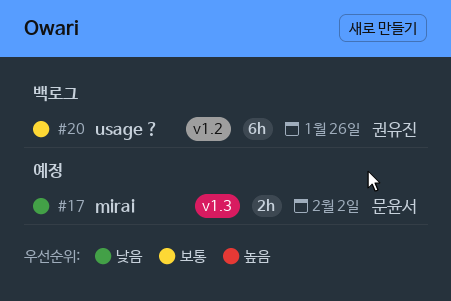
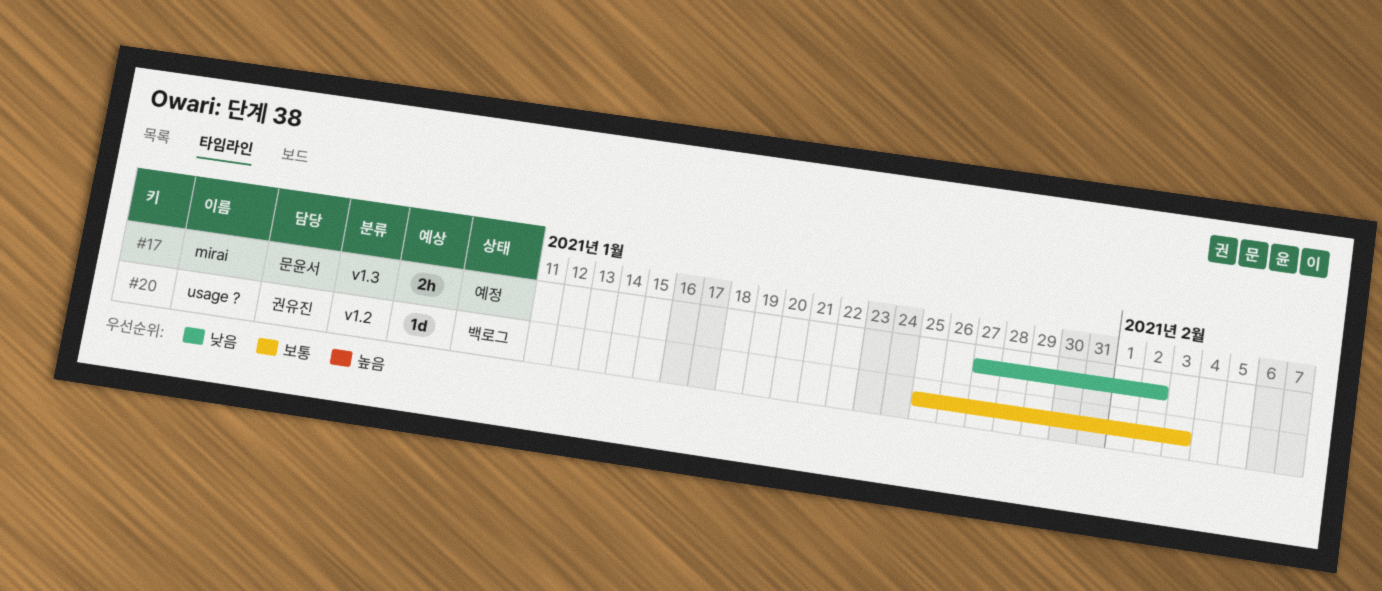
#20, estimate: 6h -> 1d
#20, due: Jan 26 -> Feb 3

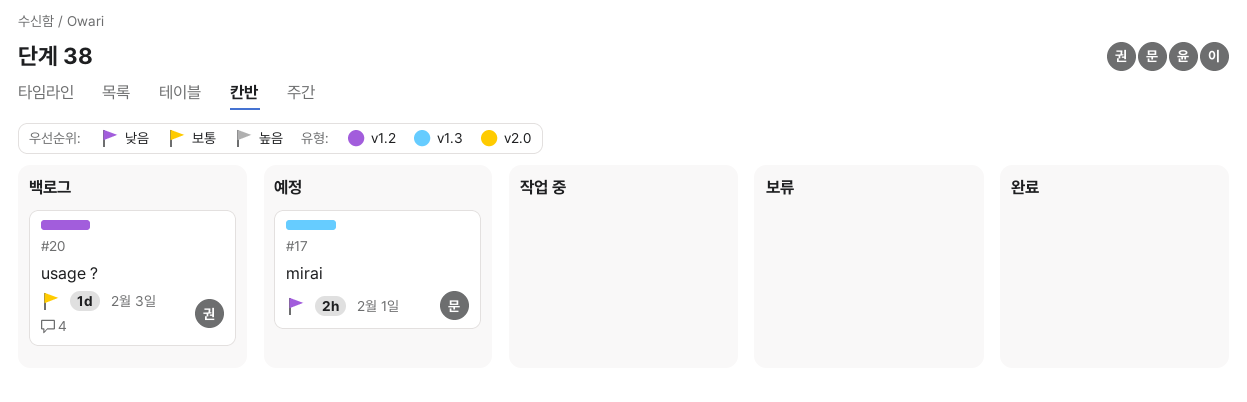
#17, due: Feb 2 -> Feb 1

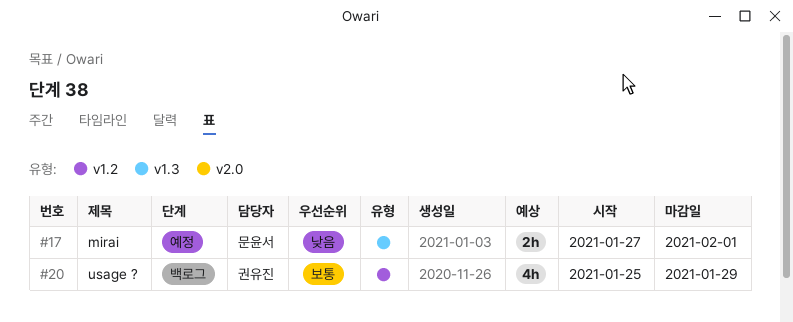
#20, estimate: 1d -> 4h
#20, due: Feb 3 -> Jan 29

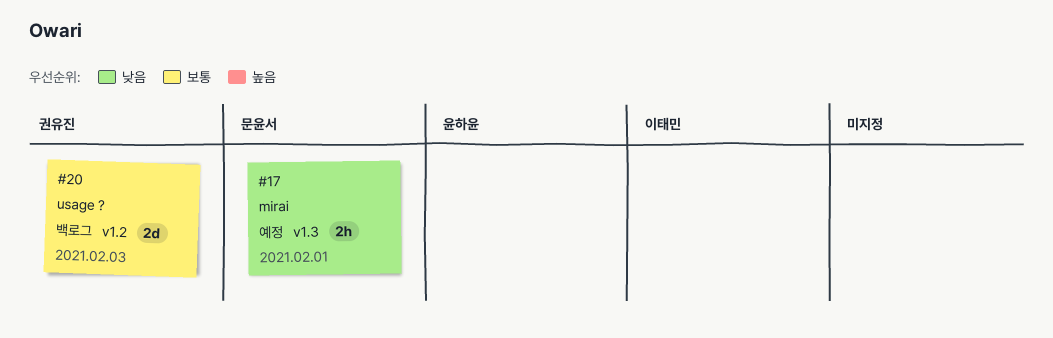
#20, estimate: 4h -> 2d
#20, due: Jan 29 -> Feb 3

